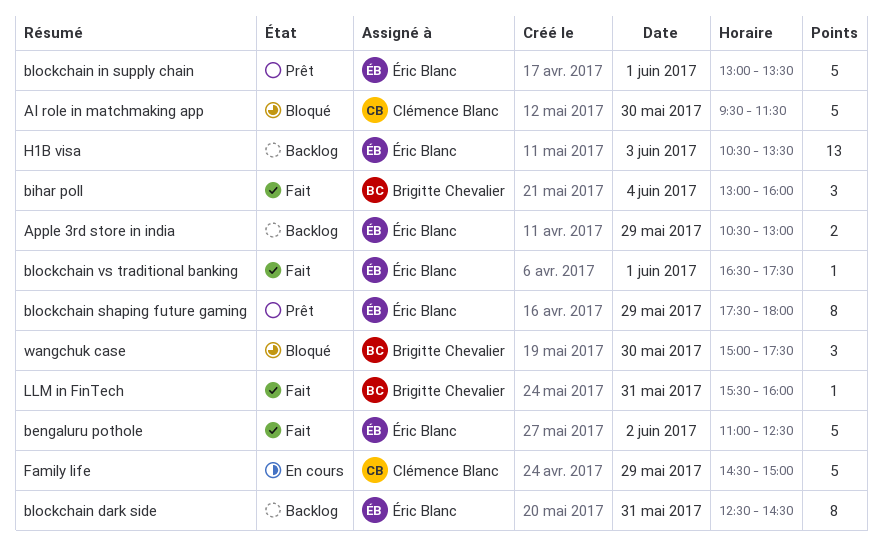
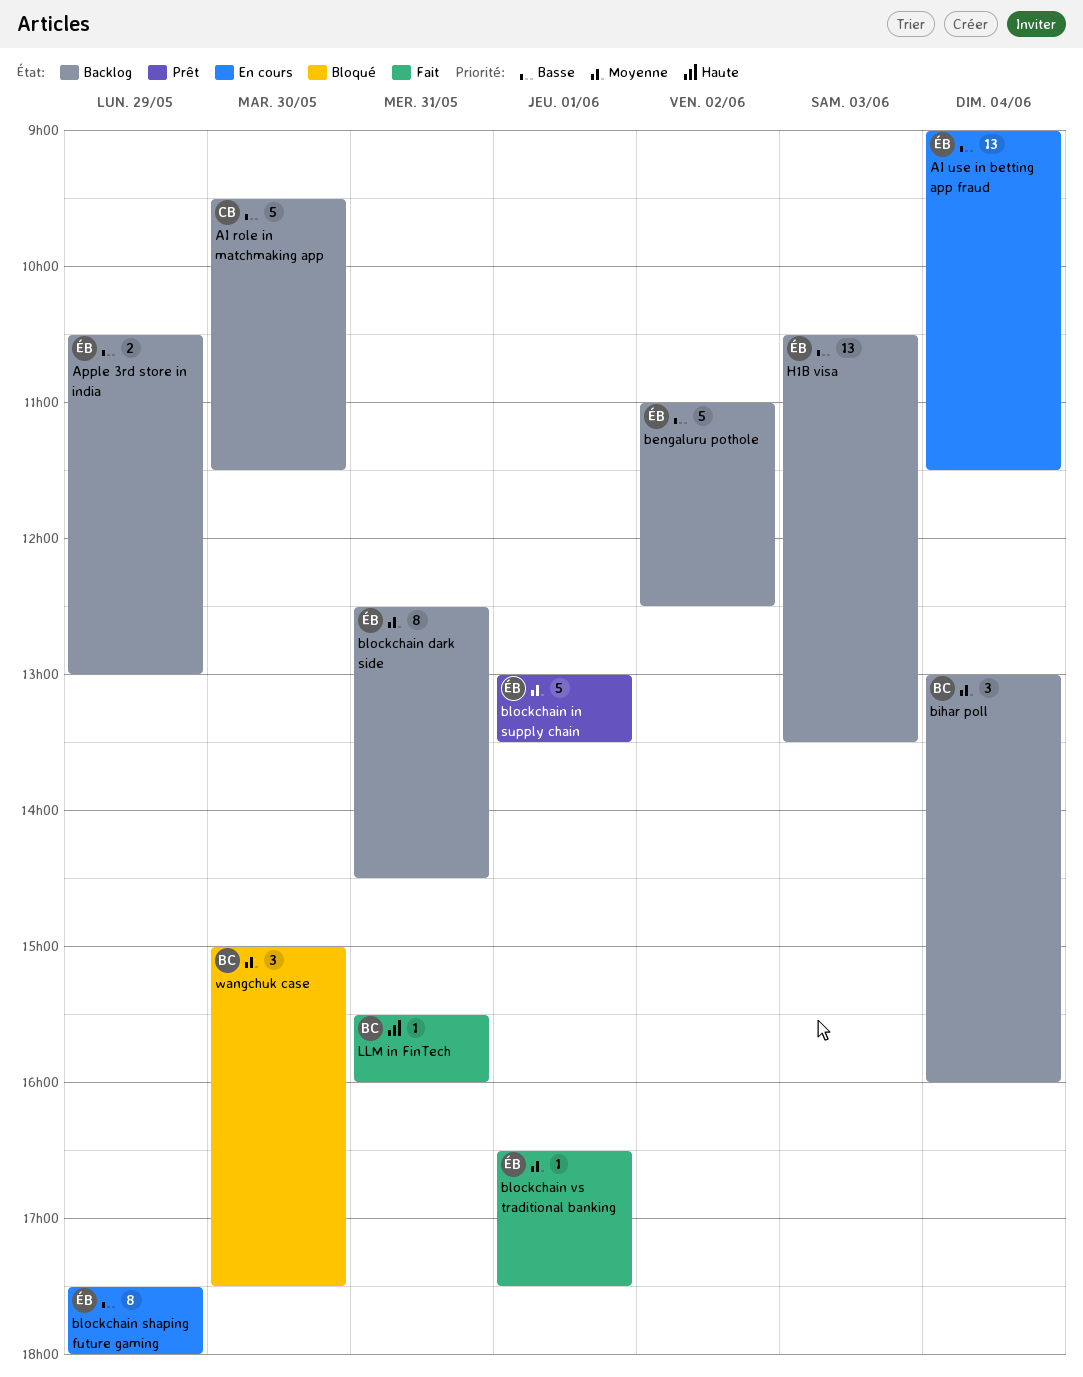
AI role in matchmaking app, status: Bloqué -> Backlog
AI use in betting app fraud: none -> present
bengaluru pothole, status: Fait -> Backlog
bihar poll, status: Fait -> Backlog
blockchain shaping future gaming, status: Prêt -> En cours
Family life: present -> none

